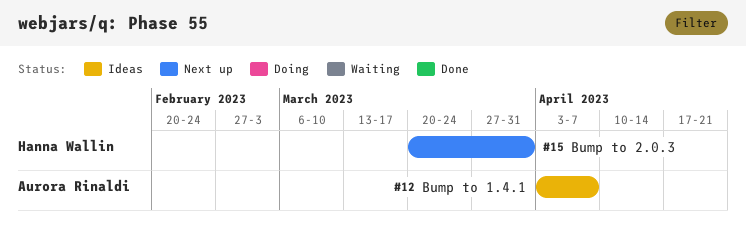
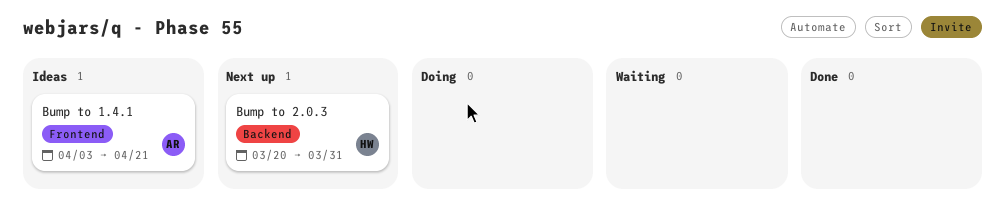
Bump to 1.4.1, due: Apr 7 -> Apr 21

